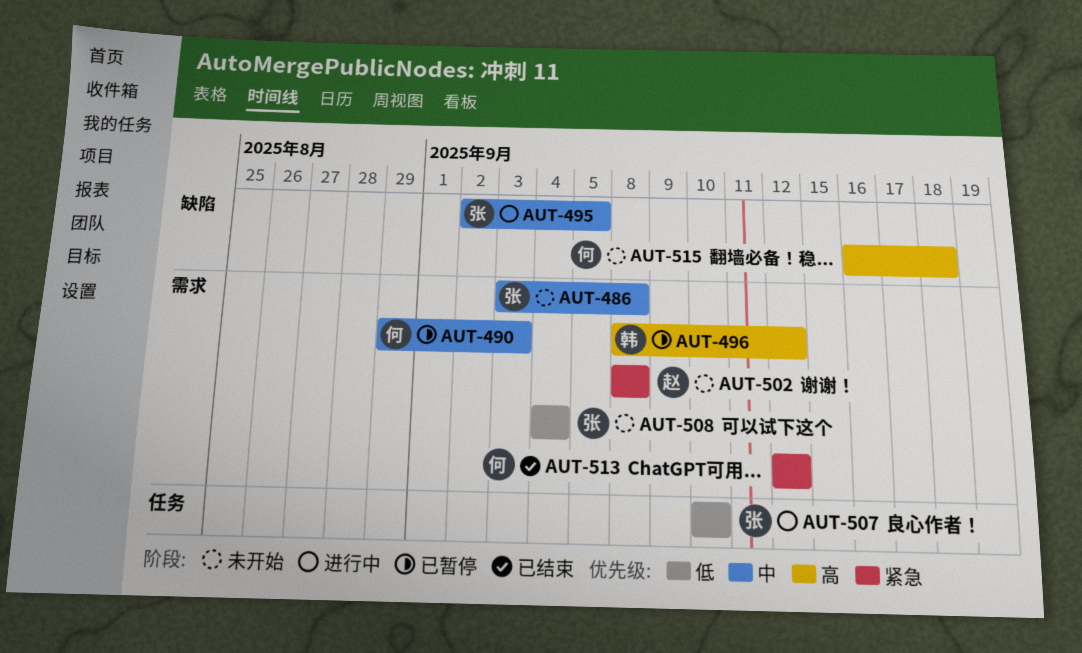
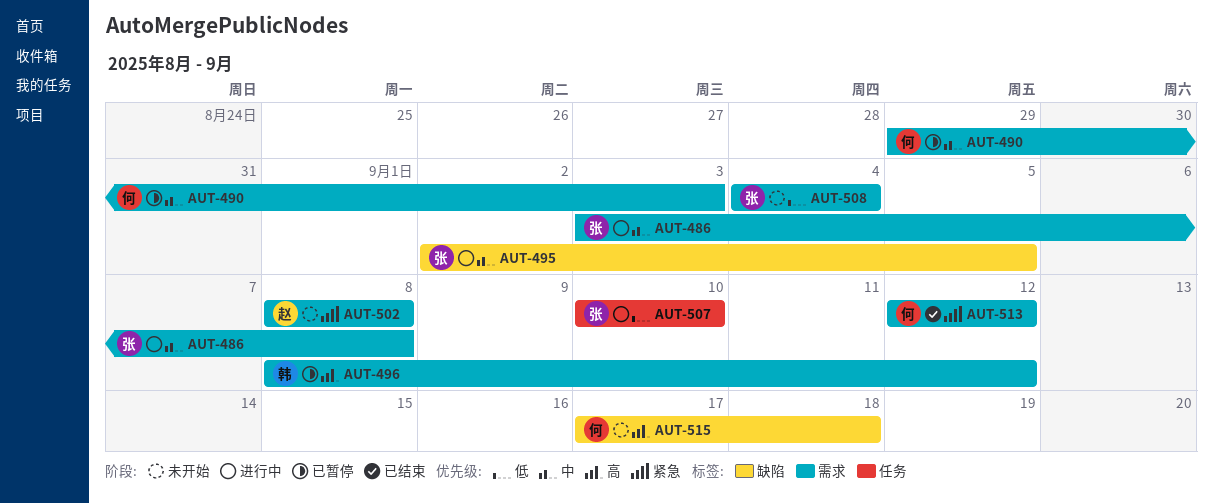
AUT-486, status: 未开始 -> 进行中
AUT-515, start: Sep 16 -> Sep 17

